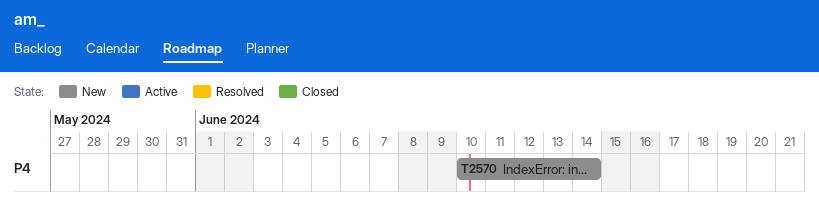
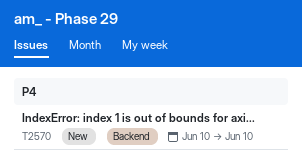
T2570, due: Jun 14 -> Jun 10

